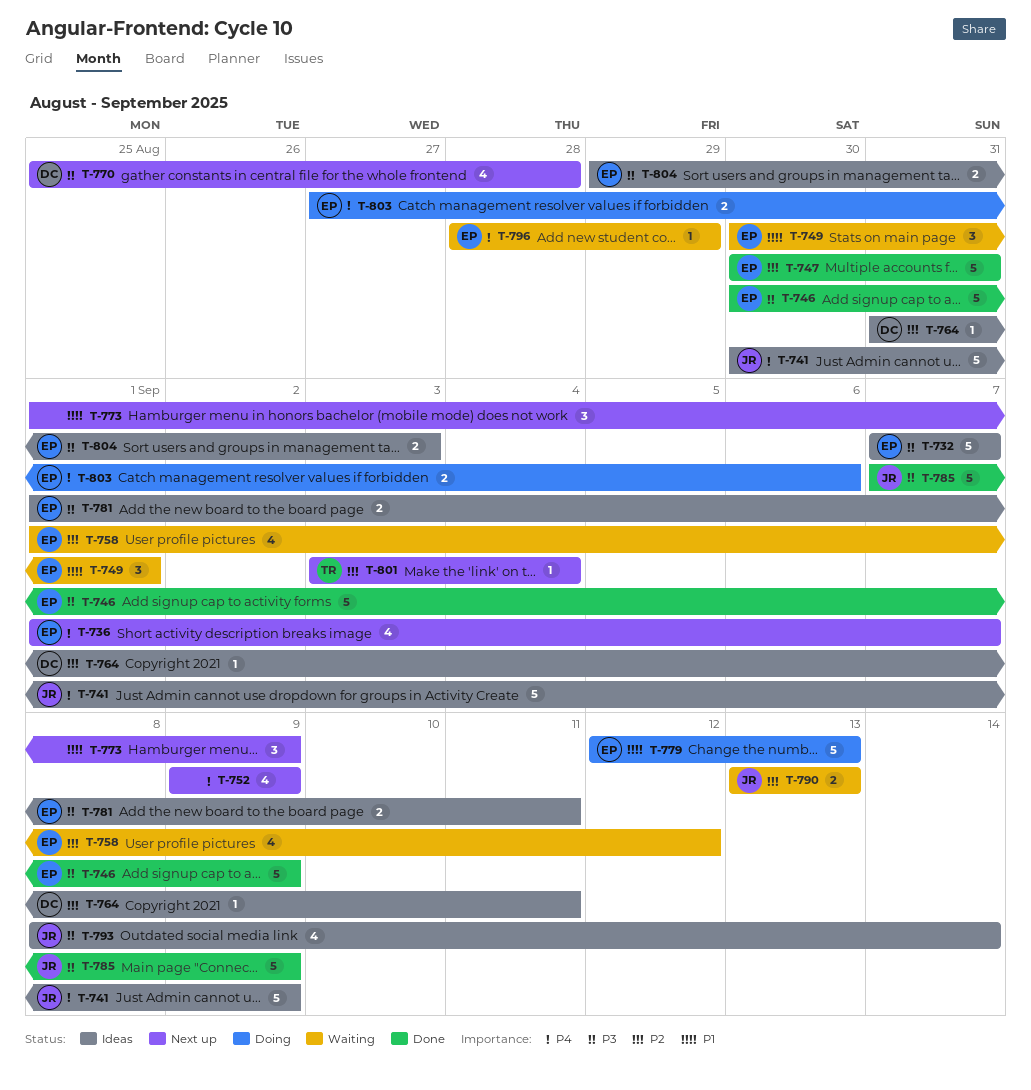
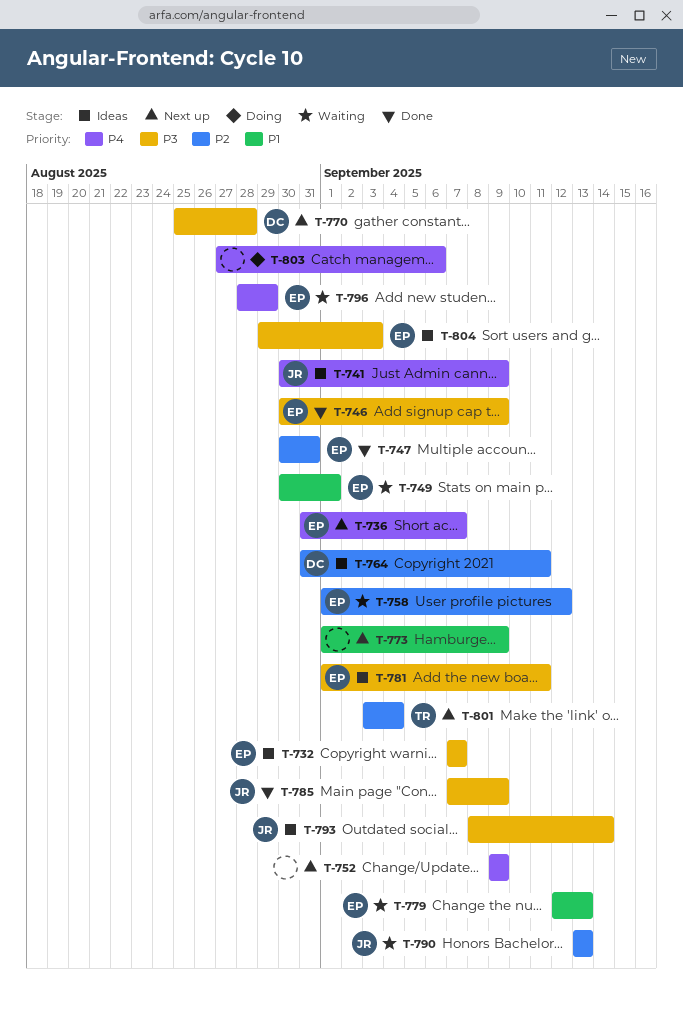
T-736, start: Sep 1 -> Aug 31
T-779, status: Doing -> Waiting
T-803, owner: EP -> none

